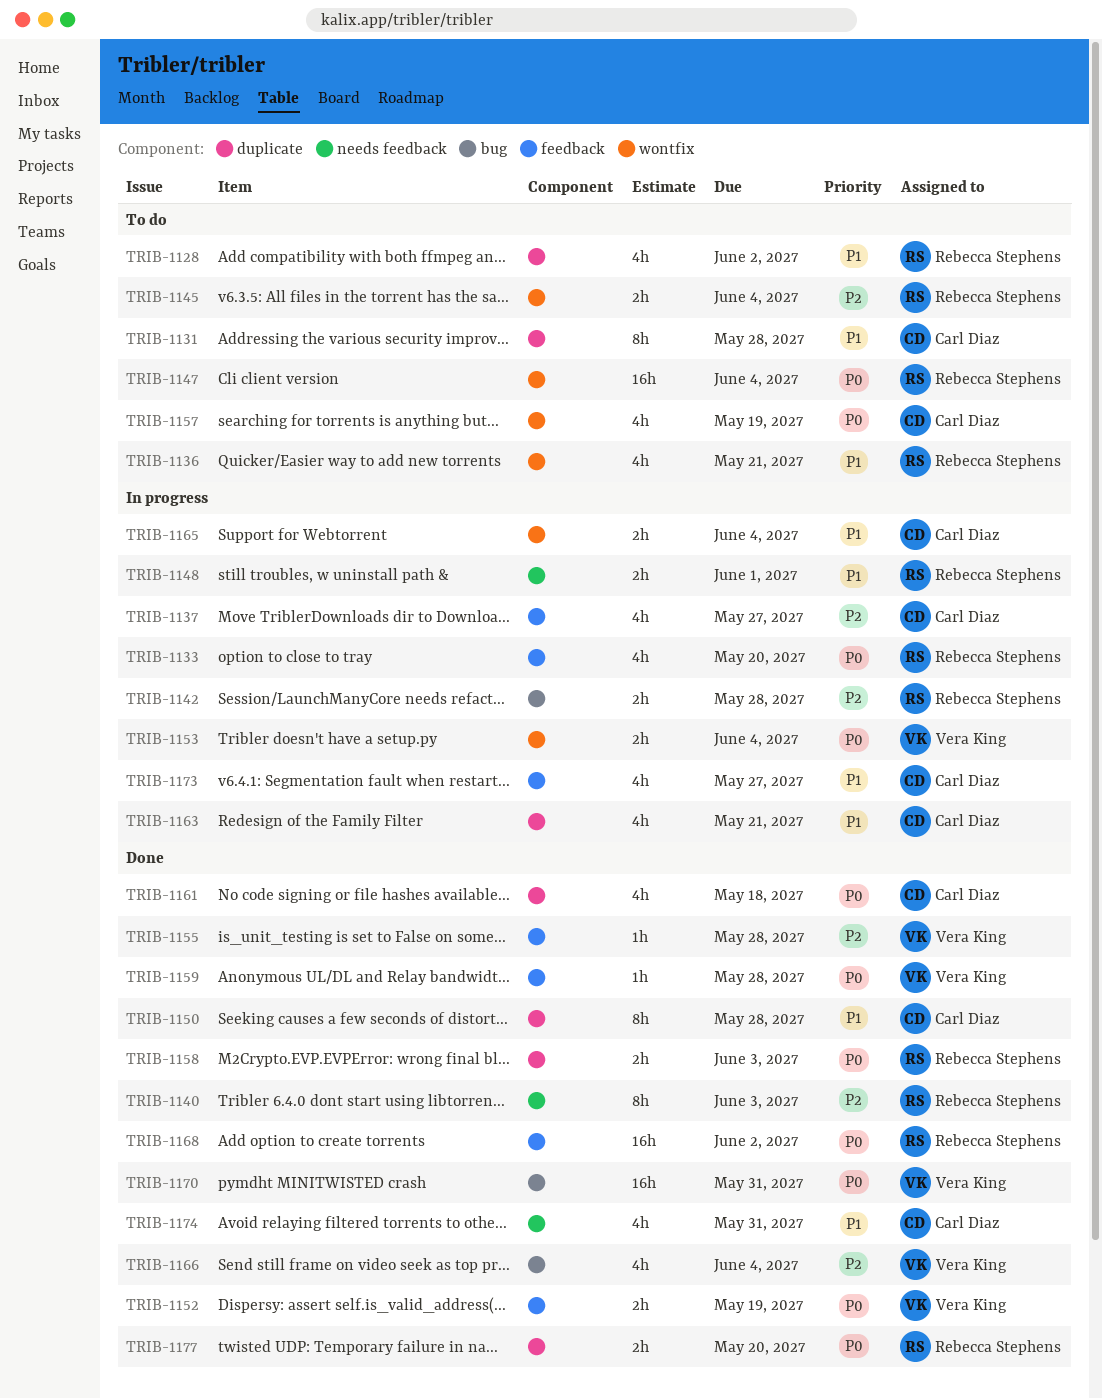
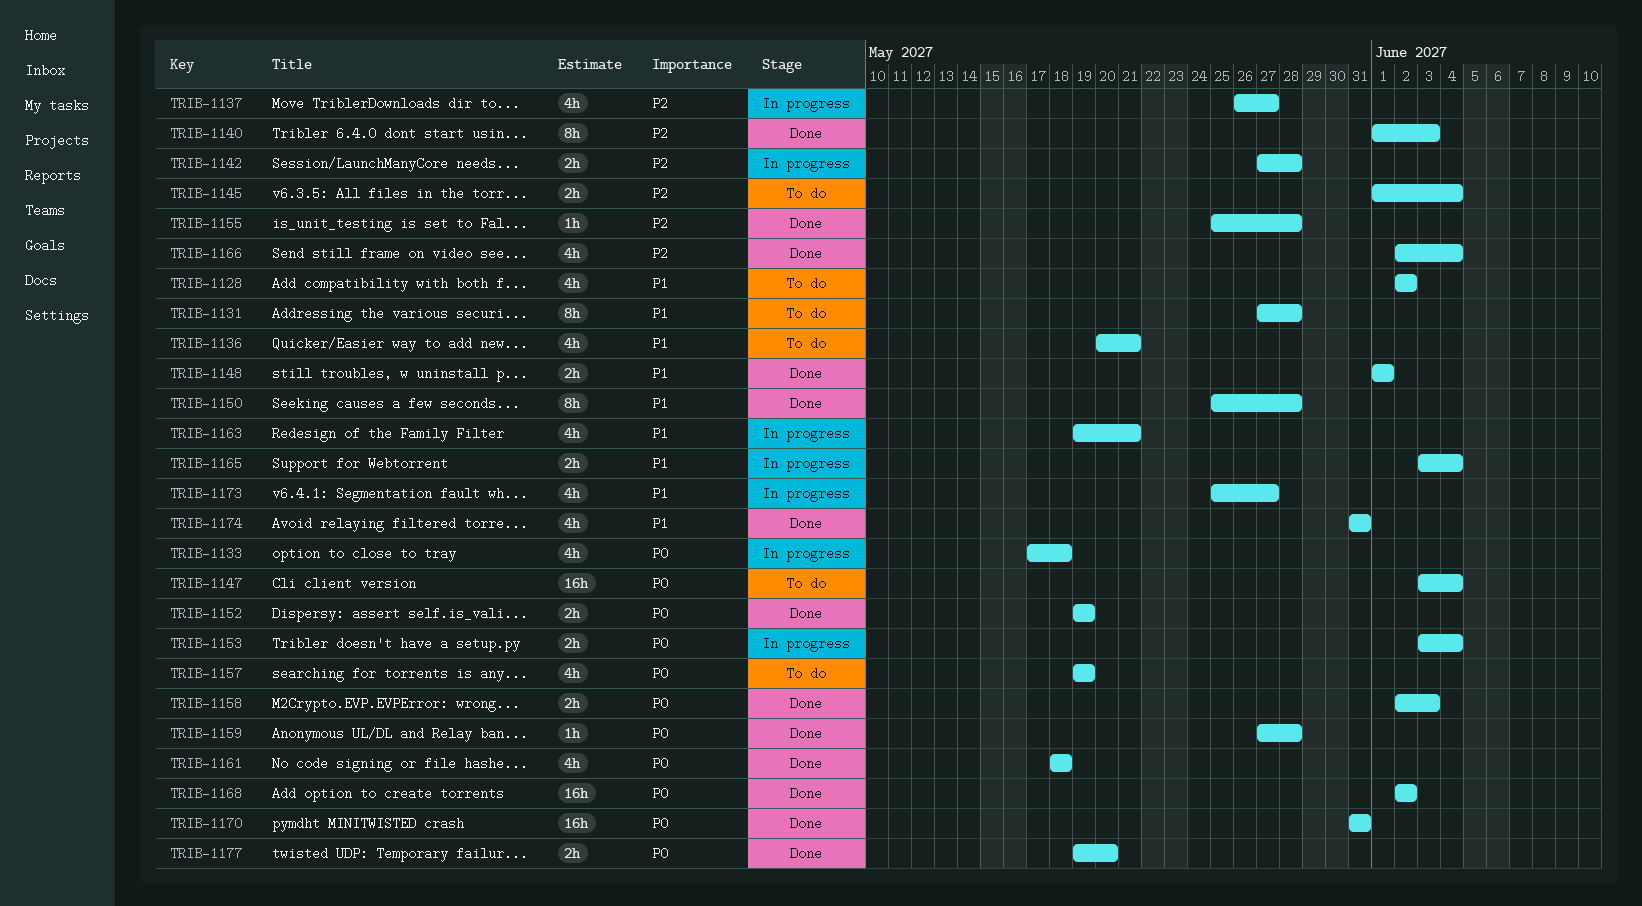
TRIB-1133, due: May 20 -> May 18
TRIB-1148, status: In progress -> Done

